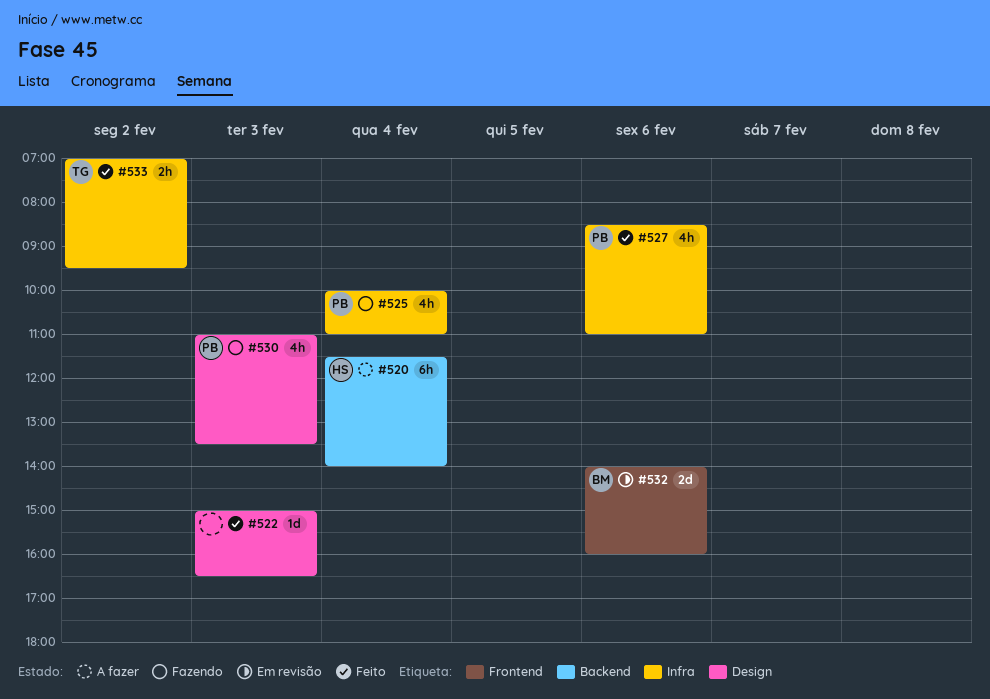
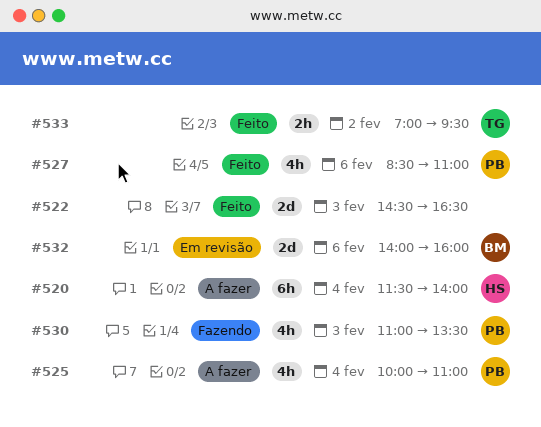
#522, estimate: 1d -> 2d
#522, begins: 15:00 -> 14:30
#525, status: Fazendo -> A fazer

